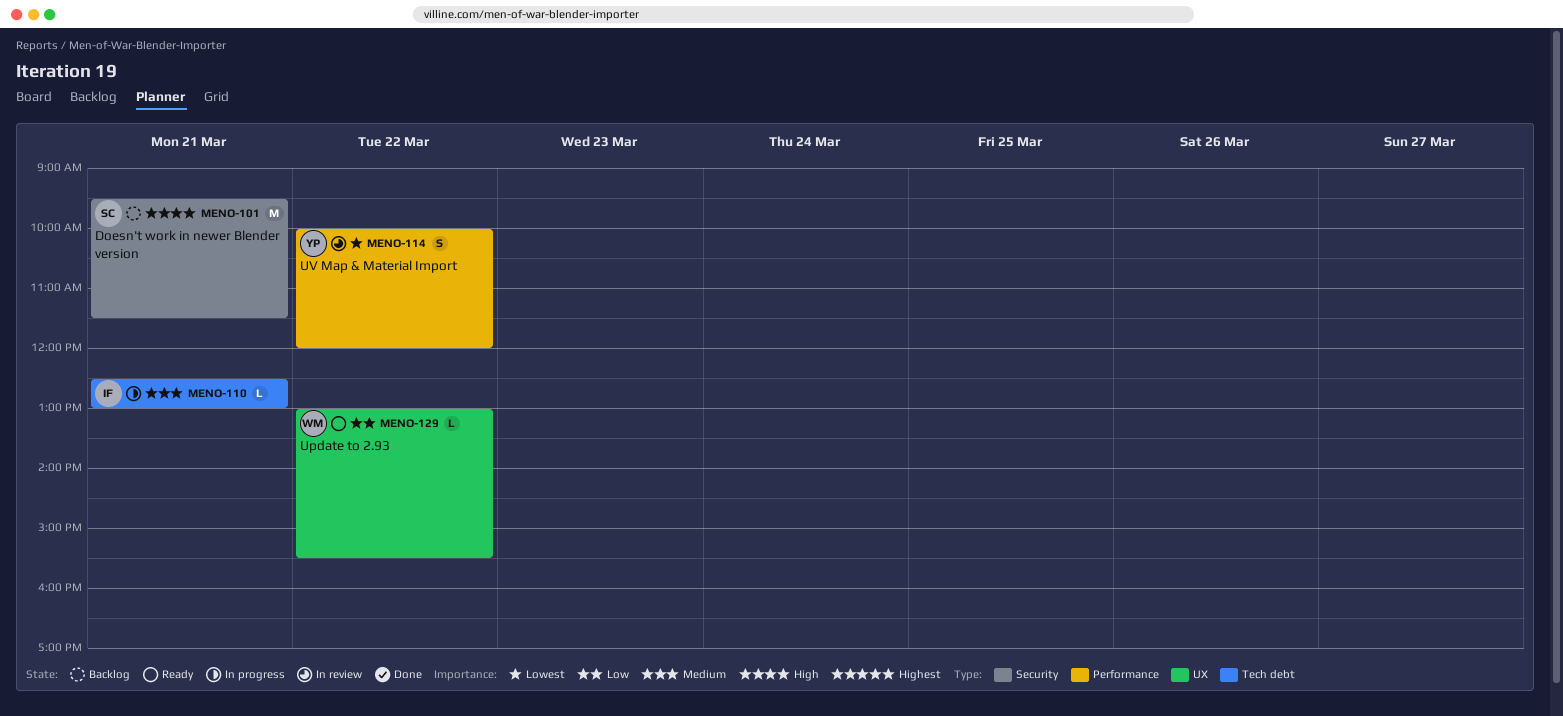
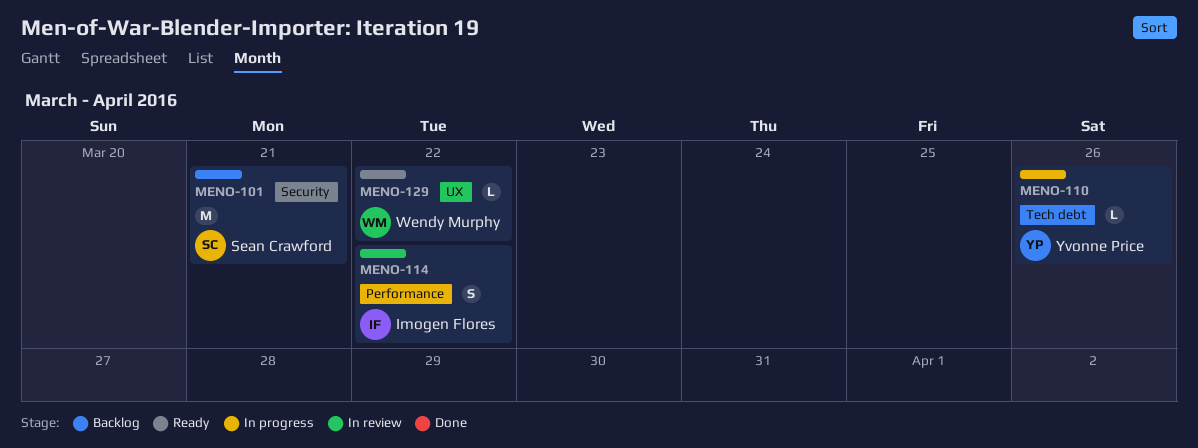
MENO-110, owner: Imogen Flores -> Yvonne Price
MENO-110, day: Mar 21 -> Mar 26
MENO-114, owner: Yvonne Price -> Imogen Flores

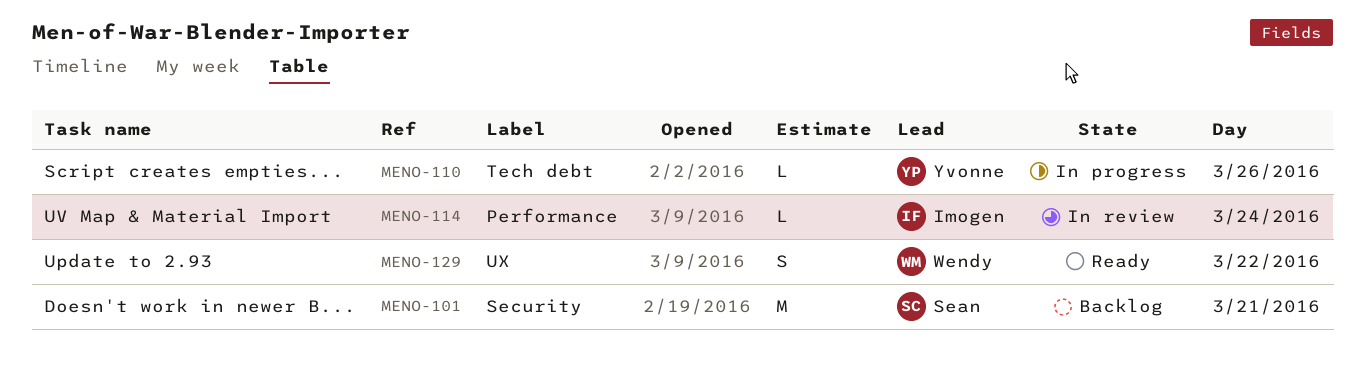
MENO-114, estimate: S -> L
MENO-114, day: Mar 22 -> Mar 24
MENO-129, estimate: L -> S

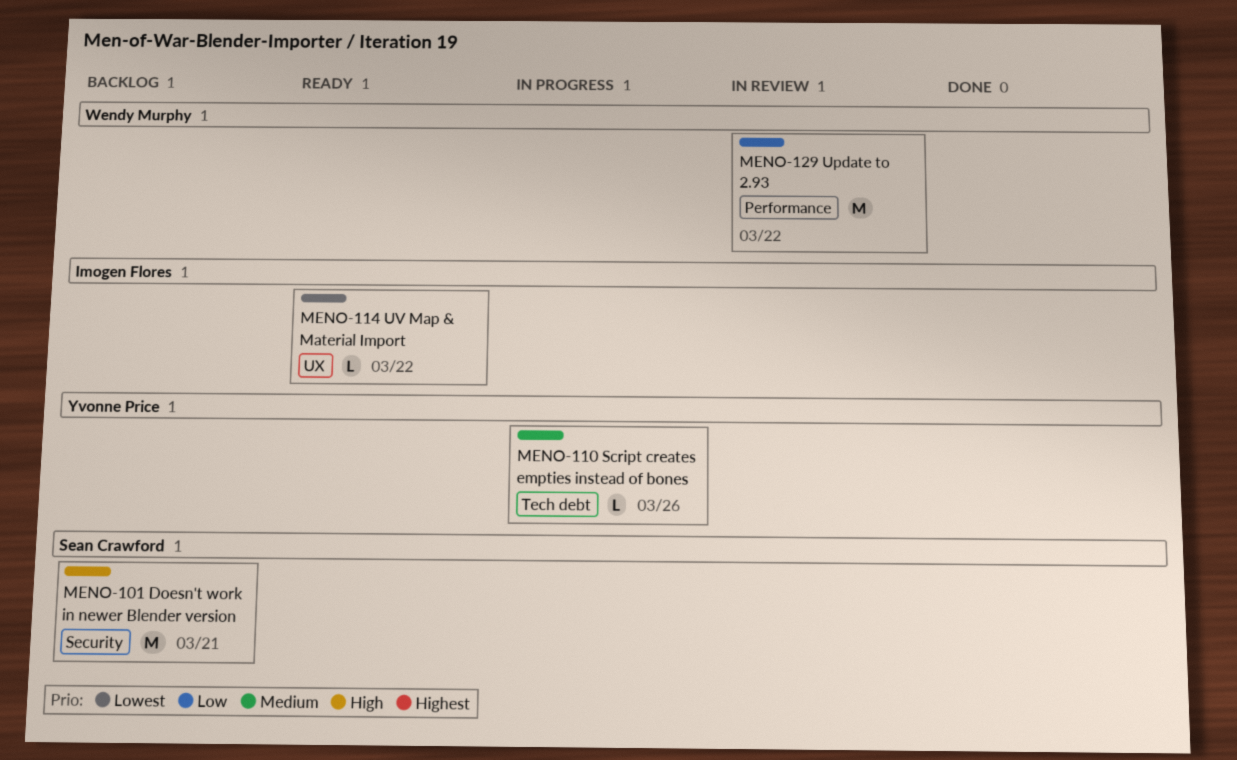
MENO-114, status: In review -> Ready
MENO-114, label: Performance -> UX
MENO-114, day: Mar 24 -> Mar 22
MENO-129, status: Ready -> In review
MENO-129, label: UX -> Performance
MENO-129, estimate: S -> M

